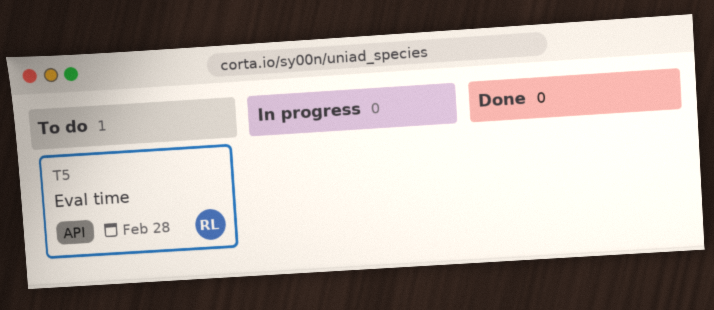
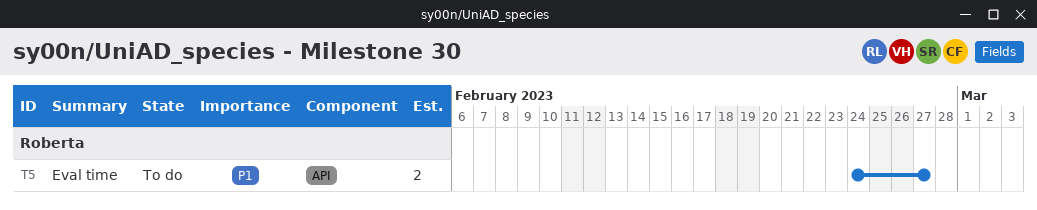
T5, due: Feb 28 -> Feb 27

